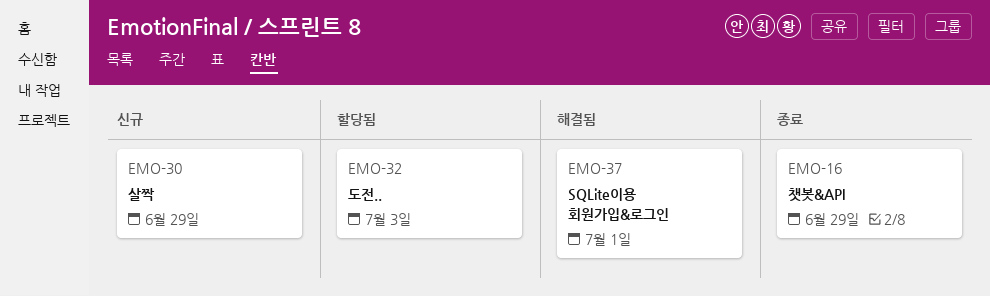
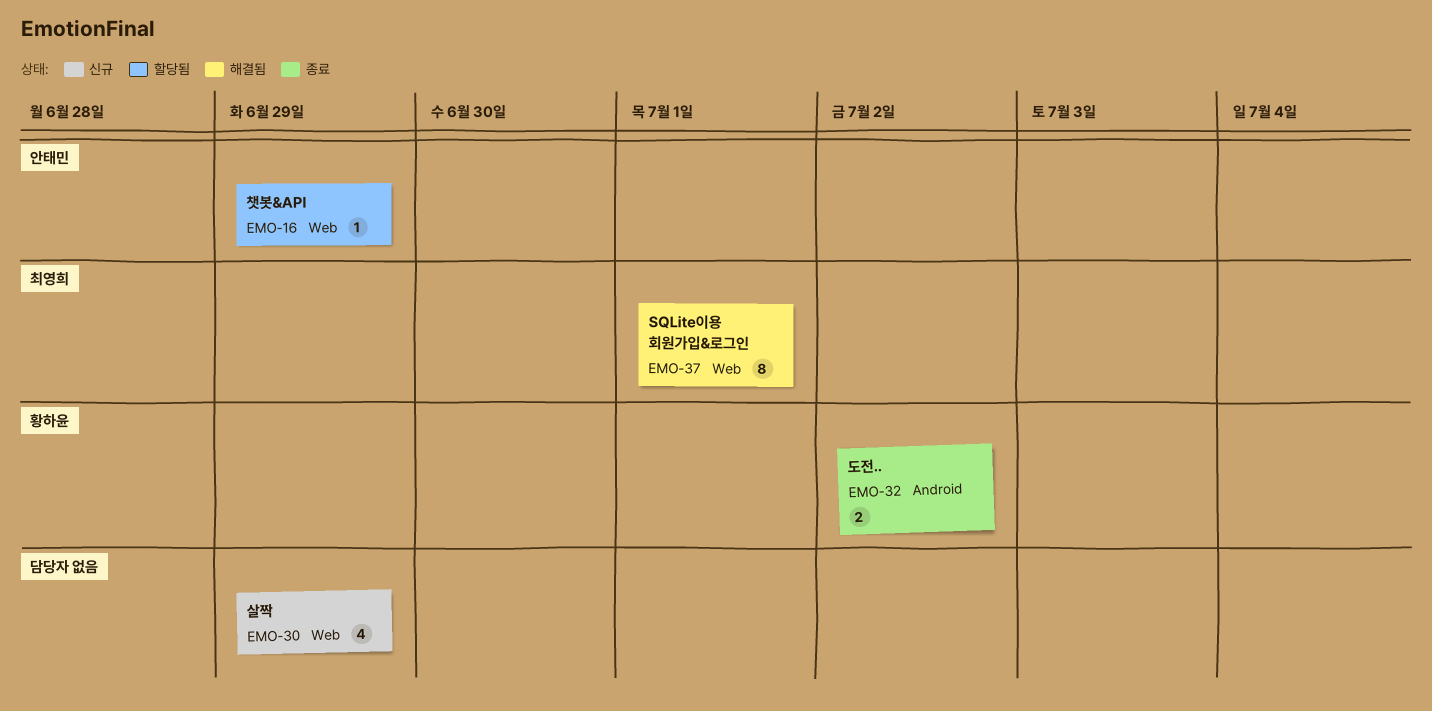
EMO-16, status: 종료 -> 할당됨
EMO-32, status: 할당됨 -> 종료
EMO-32, due: Jul 3 -> Jul 2

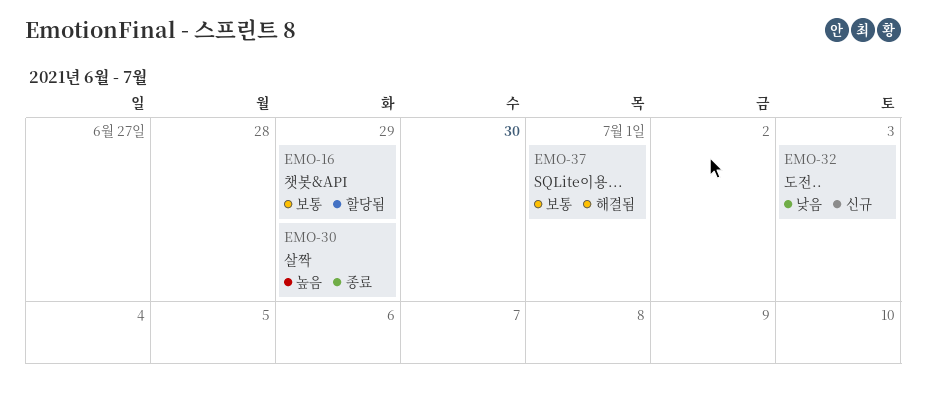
EMO-30, status: 신규 -> 종료
EMO-32, status: 종료 -> 신규
EMO-32, due: Jul 2 -> Jul 3

